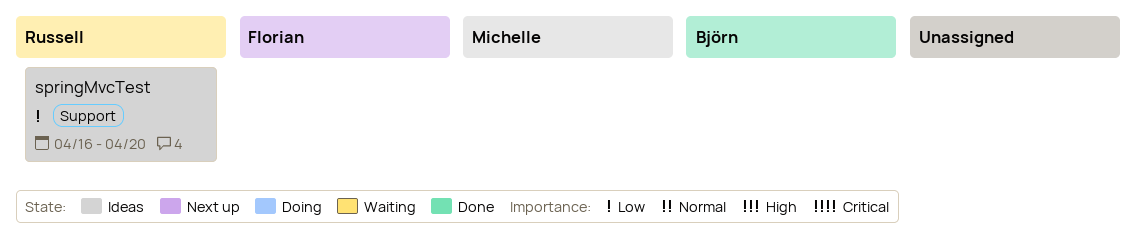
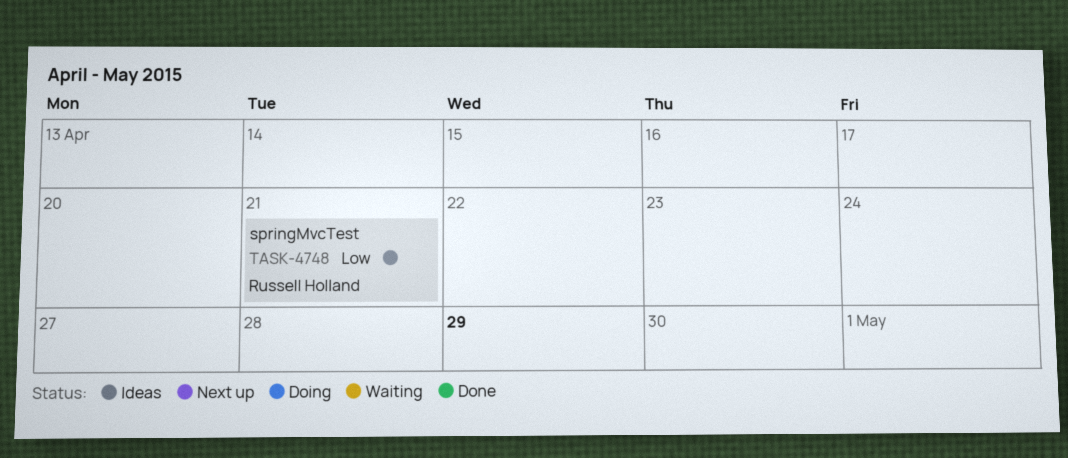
springMvcTest, due: Apr 20 -> Apr 21

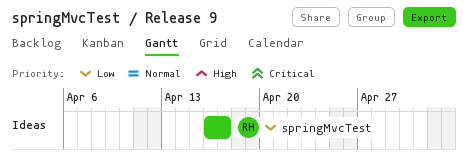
springMvcTest, due: Apr 21 -> Apr 17

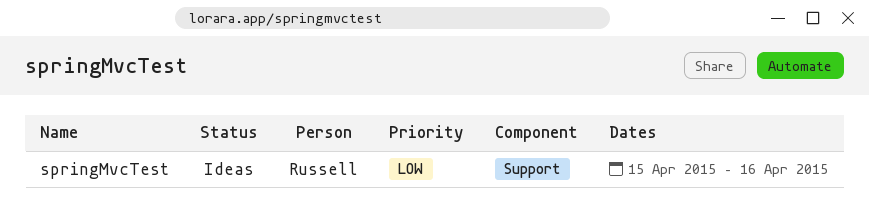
springMvcTest, start: Apr 16 -> Apr 15
springMvcTest, due: Apr 17 -> Apr 16

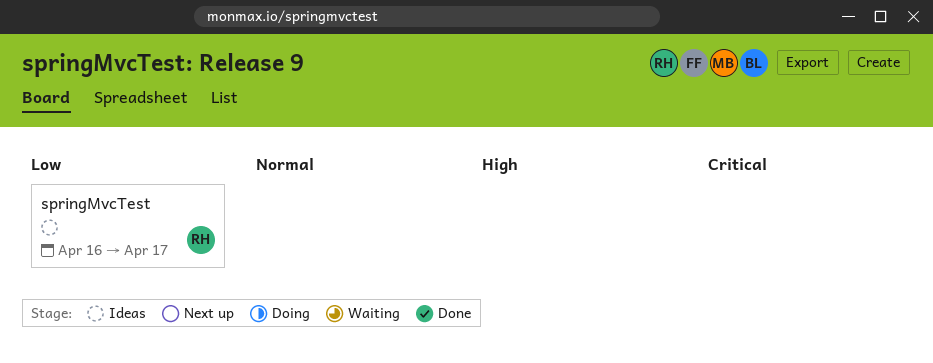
springMvcTest, start: Apr 15 -> Apr 16
springMvcTest, due: Apr 16 -> Apr 17

